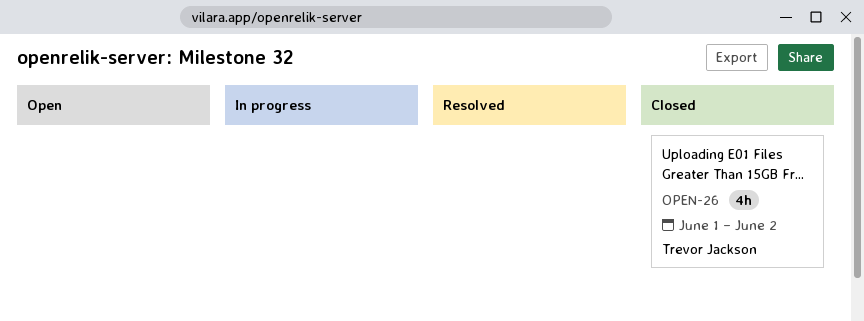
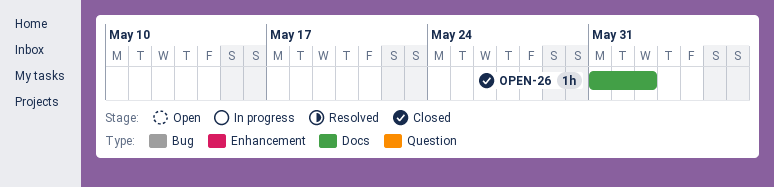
OPEN-26, estimate: 4h -> 1h
OPEN-26, start: Jun 1 -> May 31

